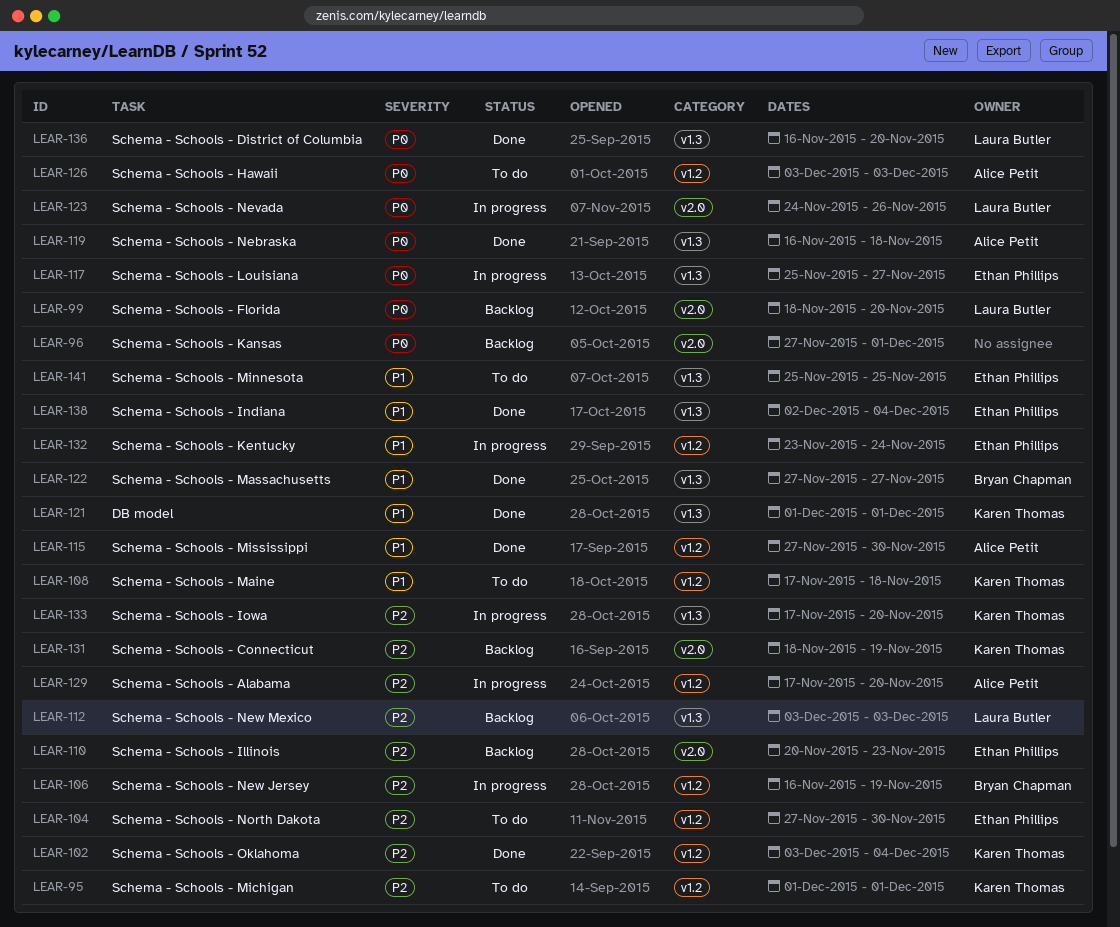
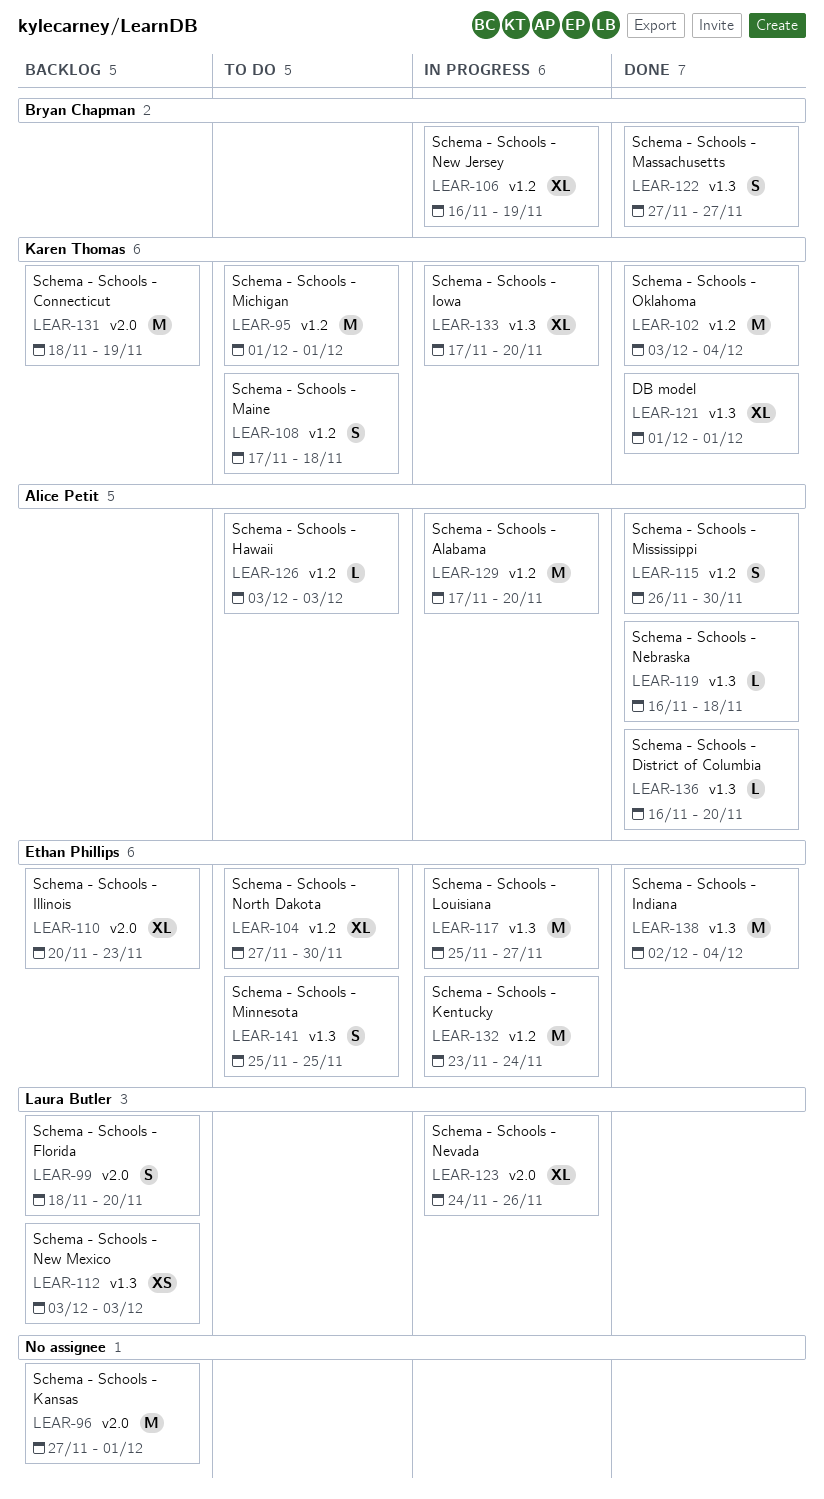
LEAR-115, start: Nov 27 -> Nov 26
LEAR-136, owner: Laura Butler -> Alice Petit

